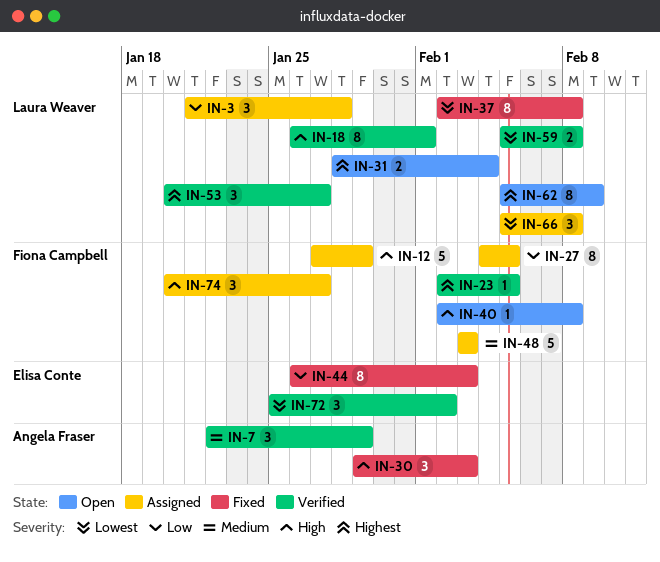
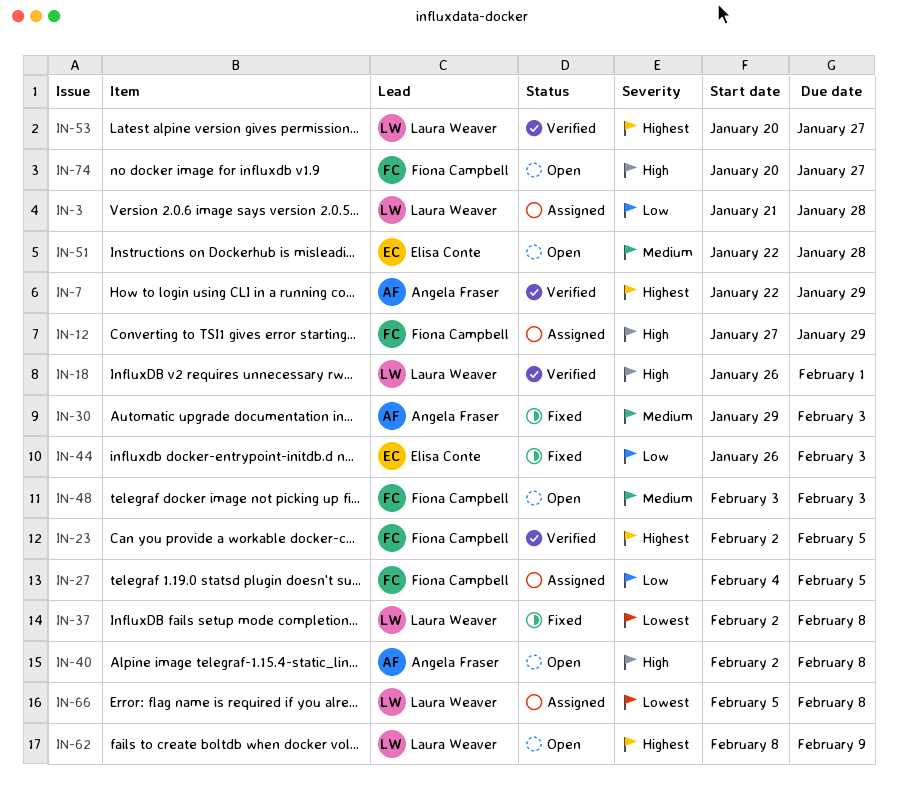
IN-7, priority: Medium -> Highest
IN-30, priority: High -> Medium
IN-31: present -> none
IN-40, owner: Fiona Campbell -> Angela Fraser
IN-48, status: Assigned -> Open
IN-51: none -> present
IN-59: present -> none
IN-62, start: Feb 5 -> Feb 8
IN-72: present -> none
IN-74, status: Assigned -> Open

